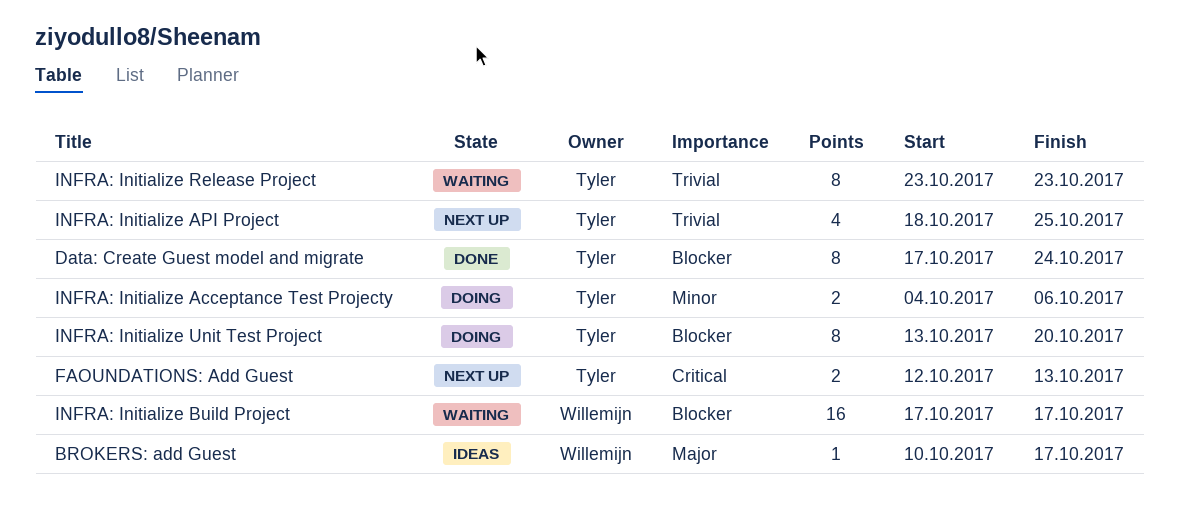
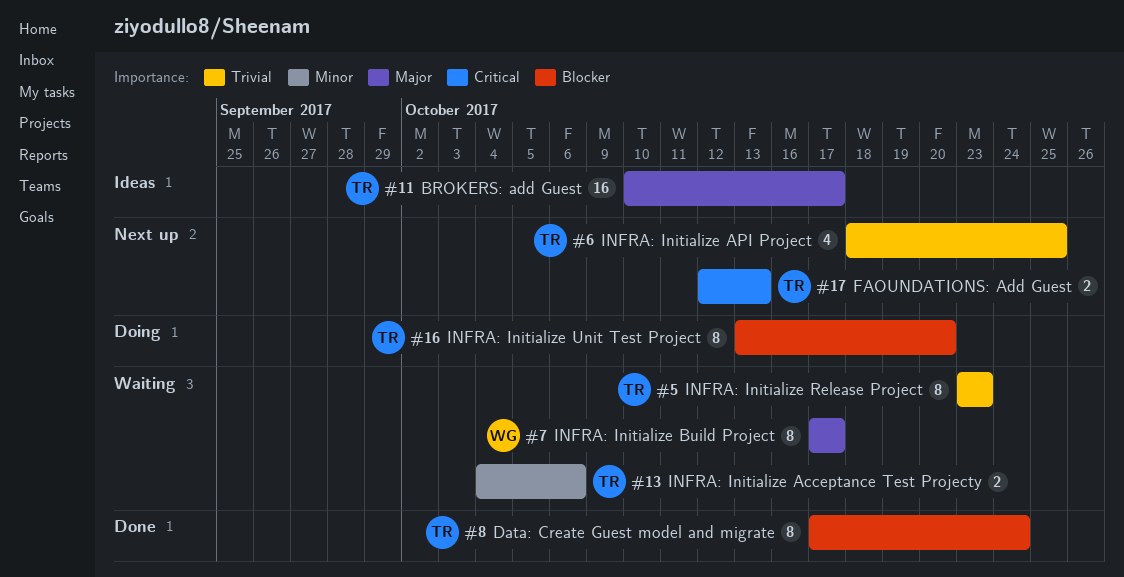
BROKERS: add Guest, owner: Willemijn -> Tyler
BROKERS: add Guest, estimate: 1 -> 16
INFRA: Initialize Acceptance Test Projecty, status: Doing -> Waiting
INFRA: Initialize Build Project, priority: Blocker -> Major
INFRA: Initialize Build Project, estimate: 16 -> 8

